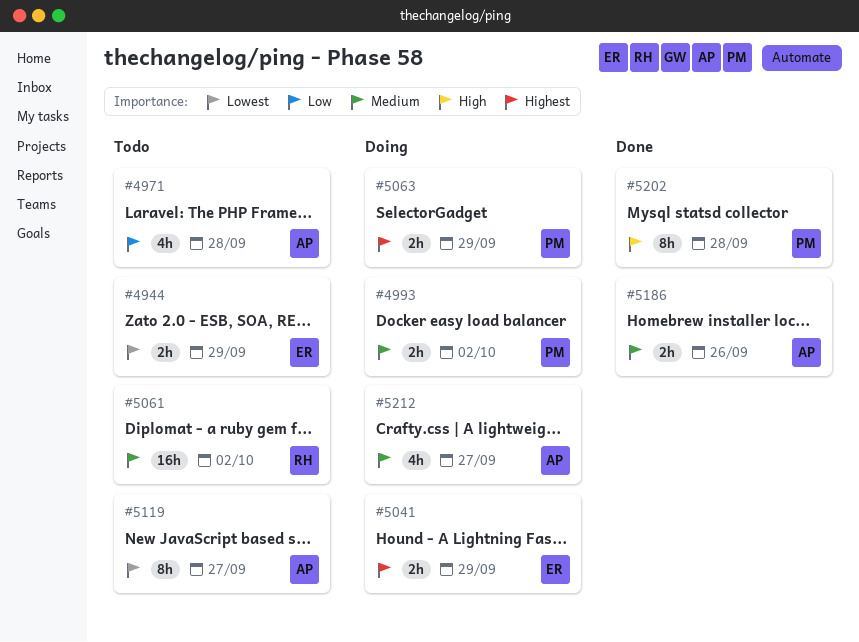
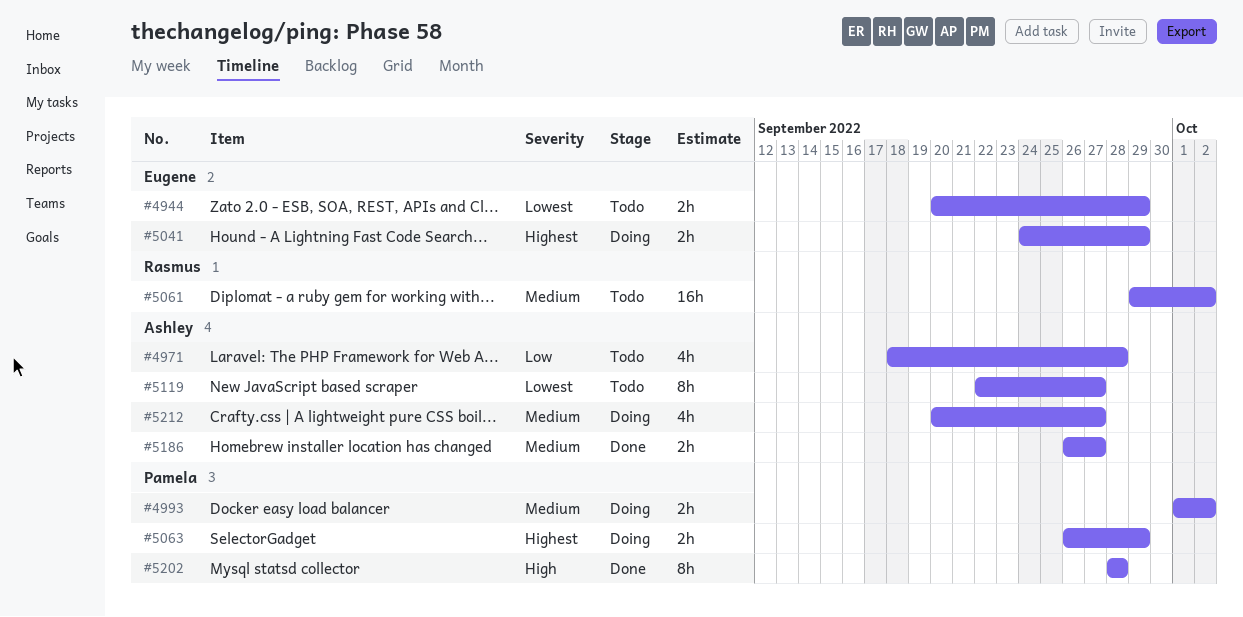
#5186, due: Sep 26 -> Sep 27

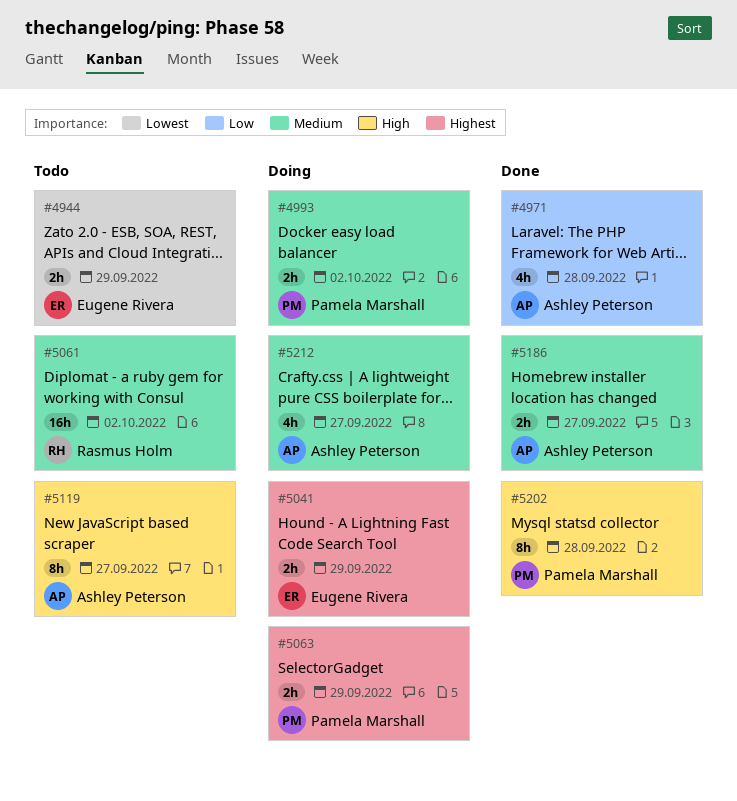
#4971, status: Todo -> Done
#5119, priority: Lowest -> High

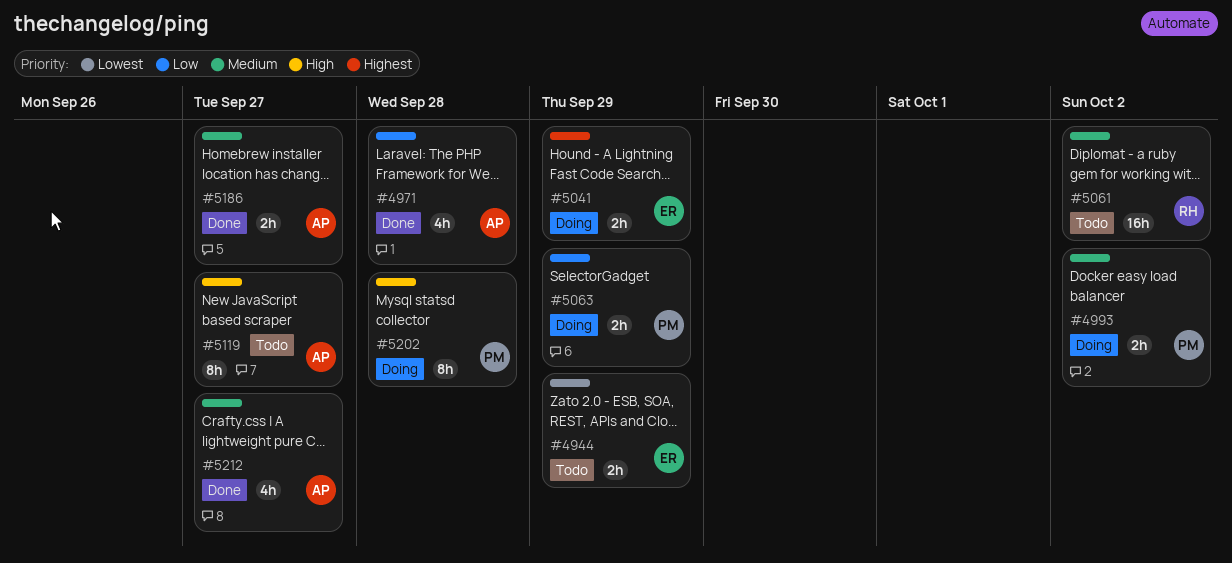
#5063, priority: Highest -> Low
#5202, status: Done -> Doing
#5212, status: Doing -> Done

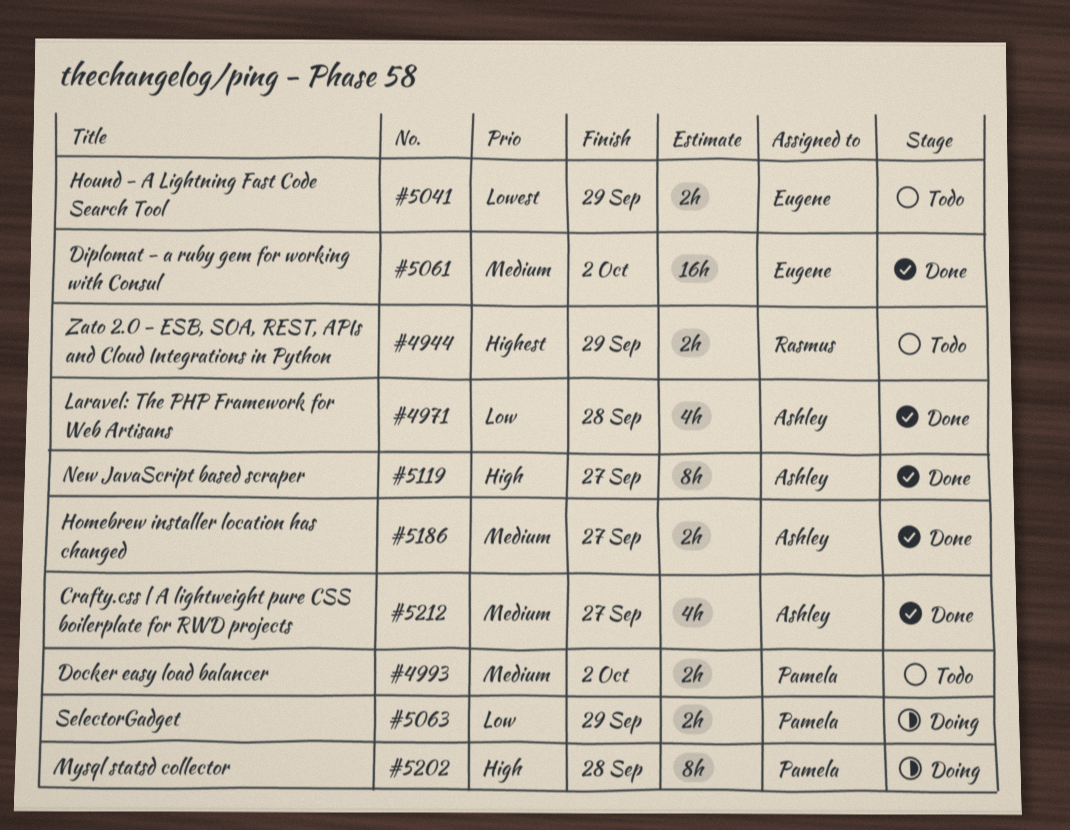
#4944, owner: Eugene -> Rasmus
#4944, priority: Lowest -> Highest
#4993, status: Doing -> Todo
#5041, status: Doing -> Todo
#5041, priority: Highest -> Lowest
#5061, status: Todo -> Done
#5061, owner: Rasmus -> Eugene
#5119, status: Todo -> Done

